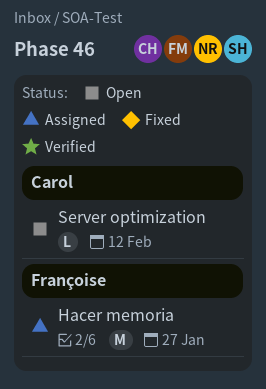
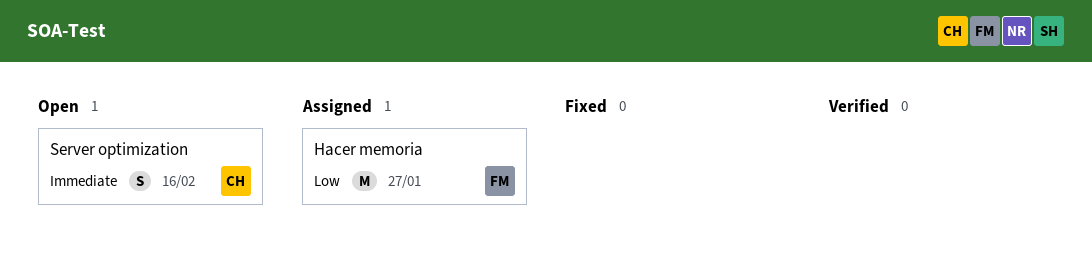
Server optimization, estimate: L -> S
Server optimization, due: Feb 12 -> Feb 16

